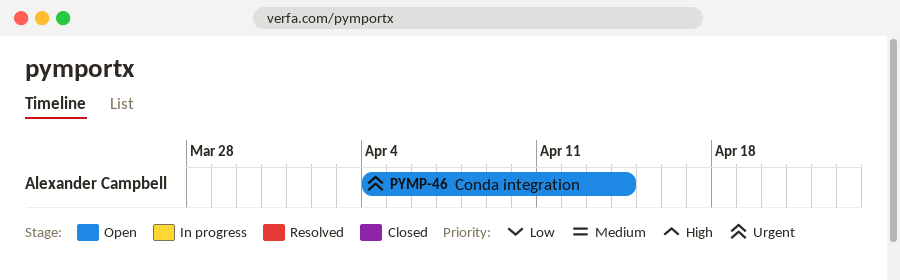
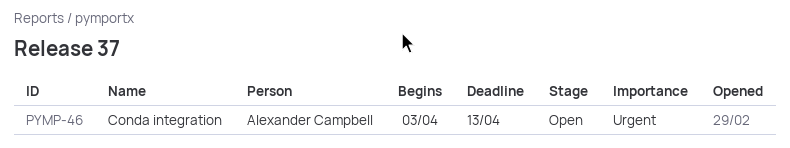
PYMP-46, start: Apr 4 -> Apr 3
PYMP-46, due: Apr 14 -> Apr 13

